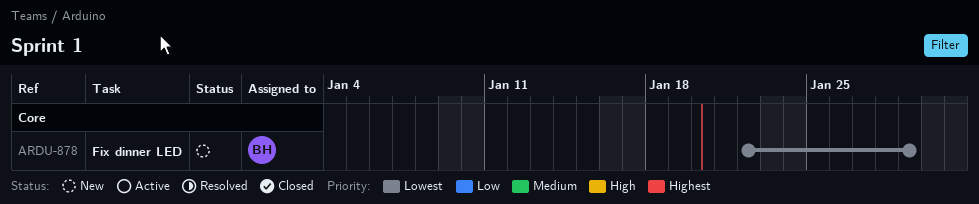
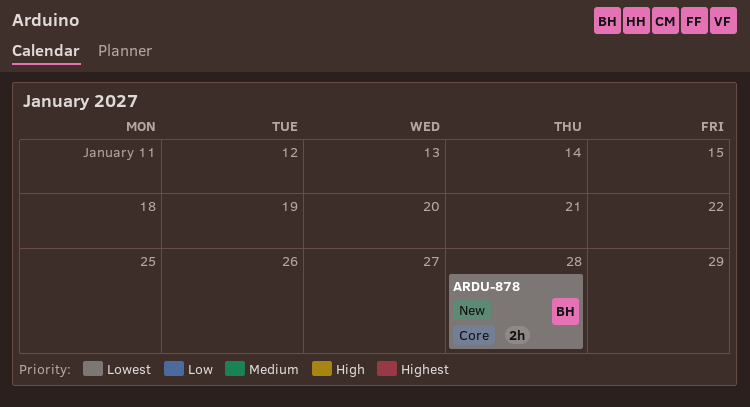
ARDU-878, due: Jan 29 -> Jan 28

